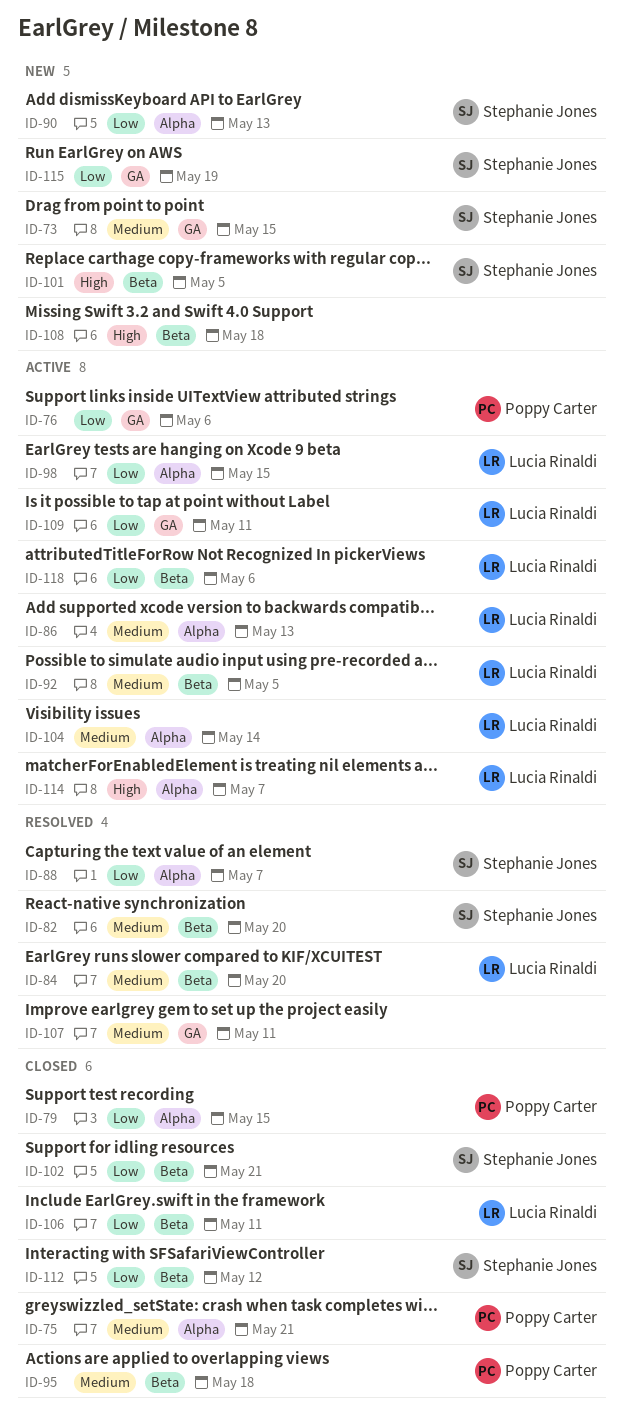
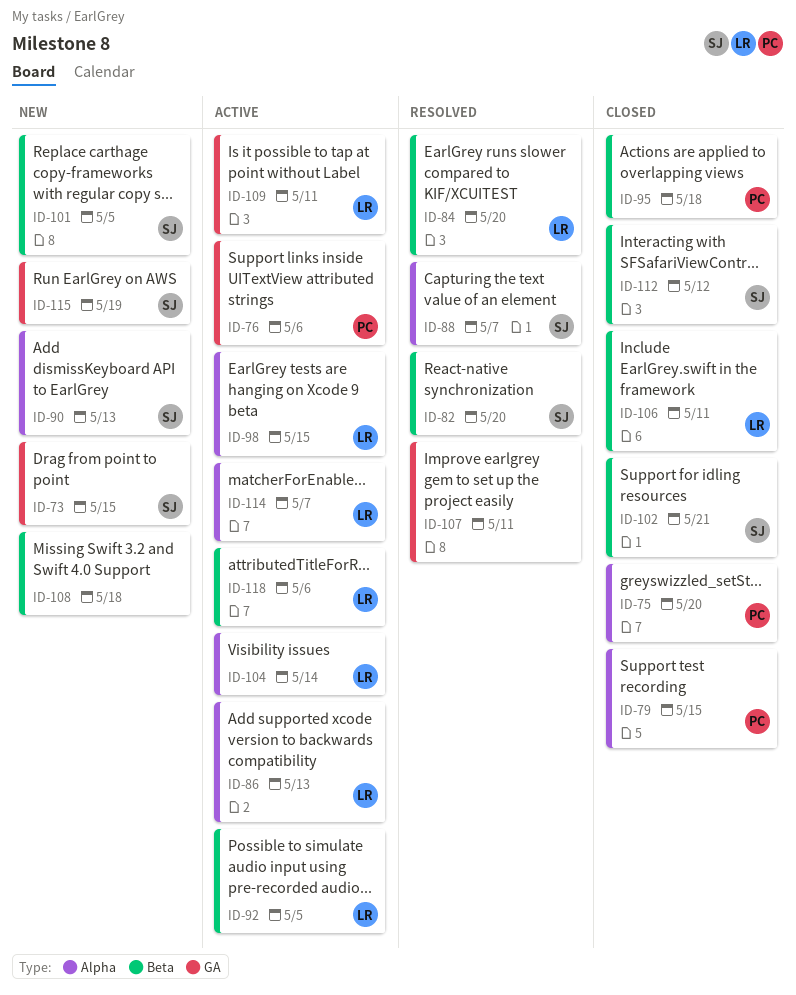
ID-75, due: May 21 -> May 20

